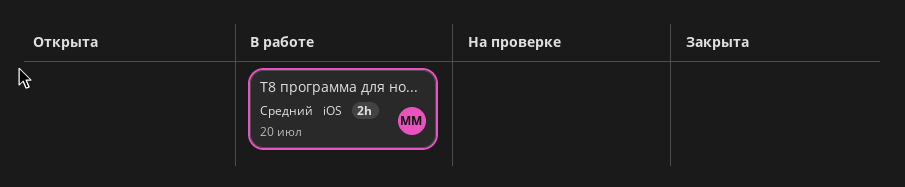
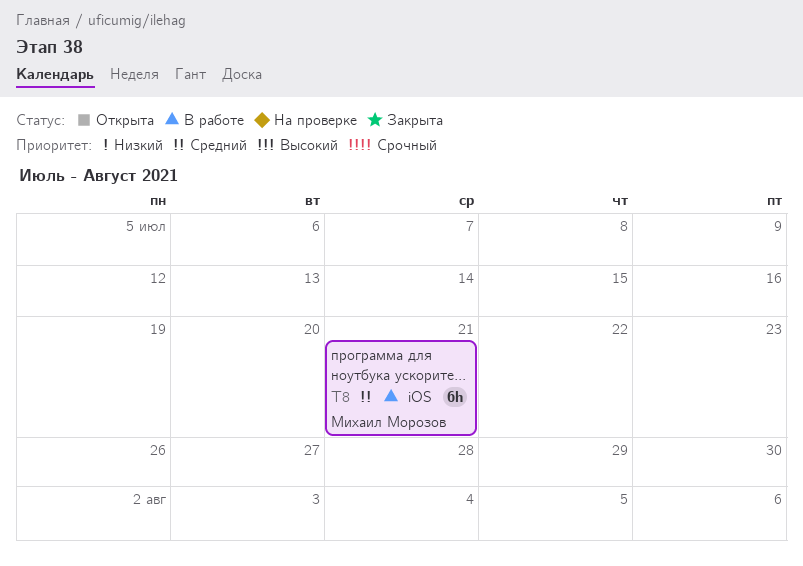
T8, estimate: 2h -> 6h
T8, due: Jul 20 -> Jul 21

